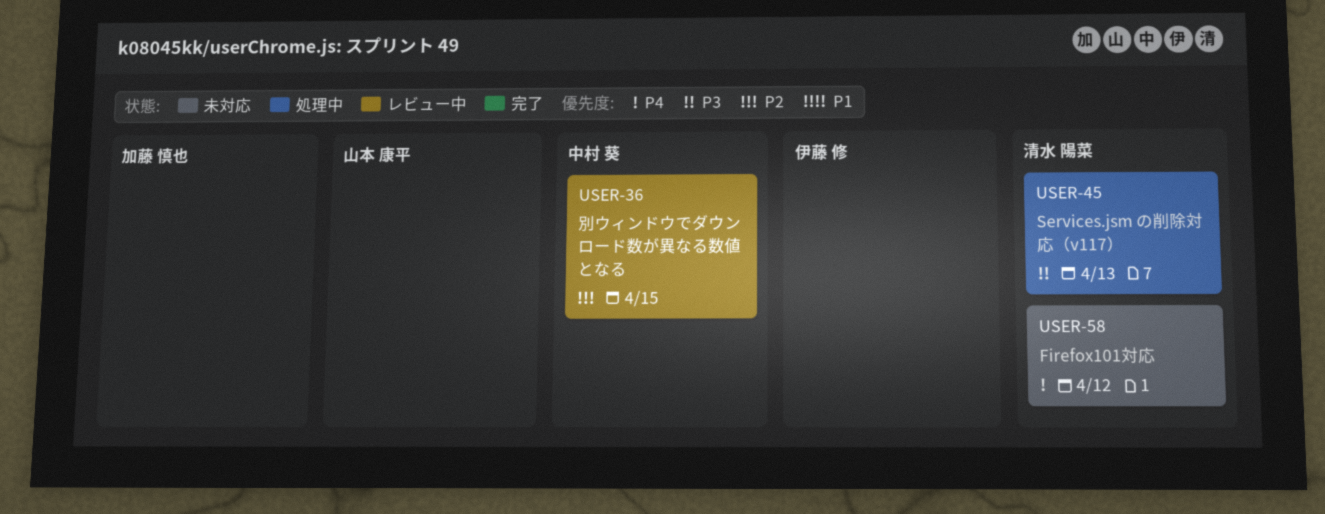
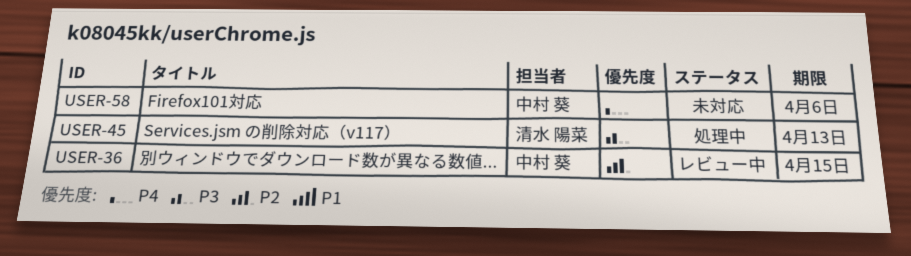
USER-58, owner: 清水 陽菜 -> 中村 葵
USER-58, due: Apr 12 -> Apr 6

